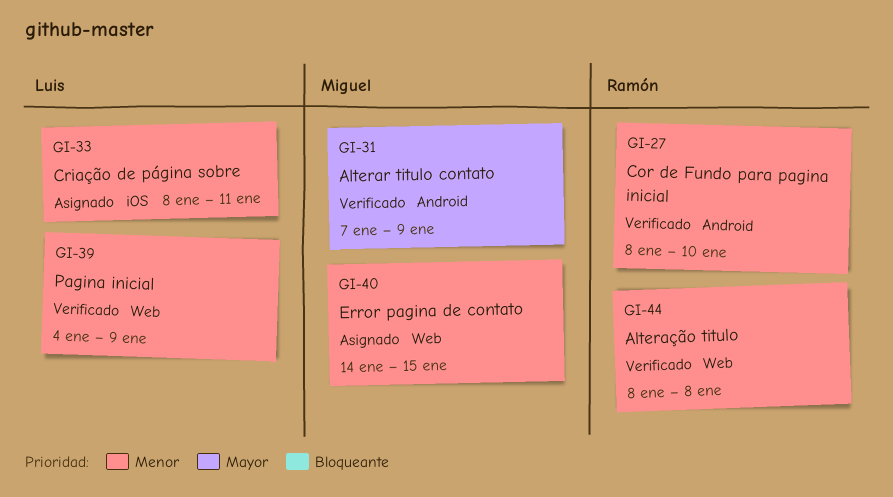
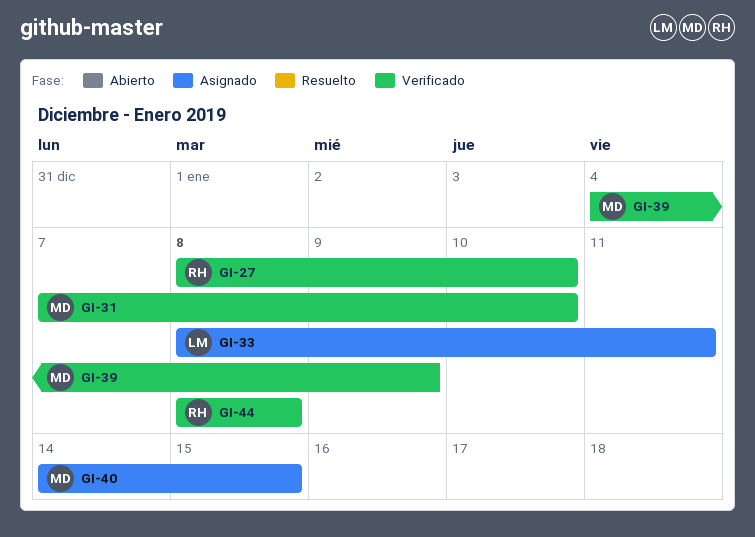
GI-31, due: Jan 9 -> Jan 10
GI-39, owner: Luis -> Miguel

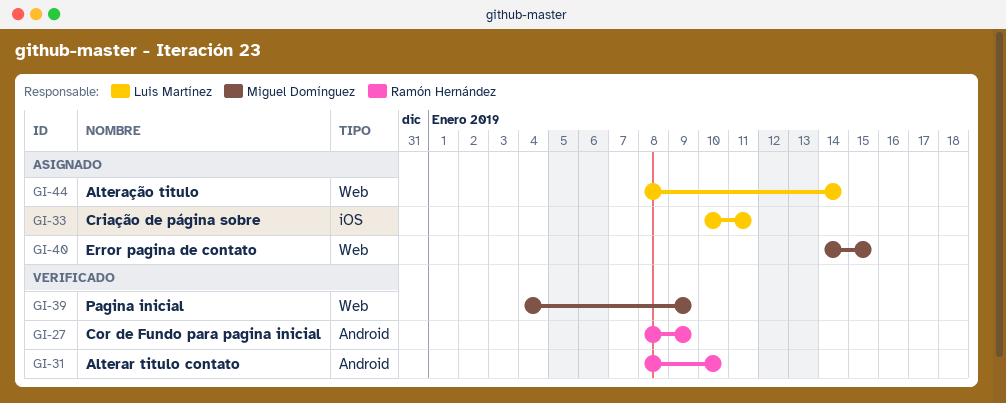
GI-27, due: Jan 10 -> Jan 9
GI-31, owner: Miguel Domínguez -> Ramón Hernández
GI-31, start: Jan 7 -> Jan 8
GI-33, start: Jan 8 -> Jan 10
GI-44, status: Verificado -> Asignado
GI-44, owner: Ramón Hernández -> Luis Martínez
GI-44, due: Jan 8 -> Jan 14

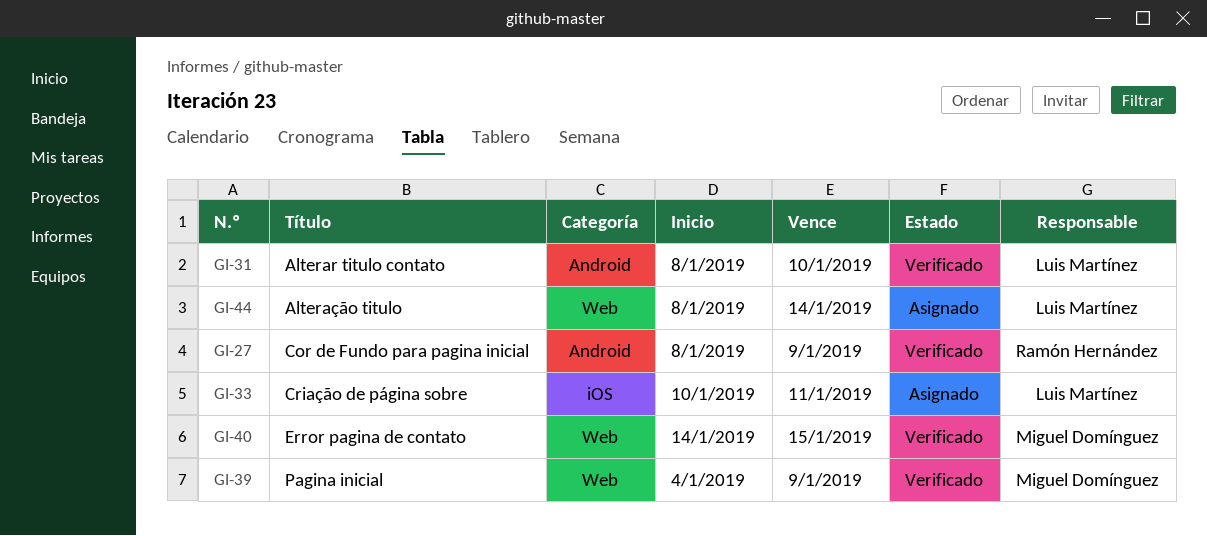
GI-31, owner: Ramón Hernández -> Luis Martínez
GI-40, status: Asignado -> Verificado

